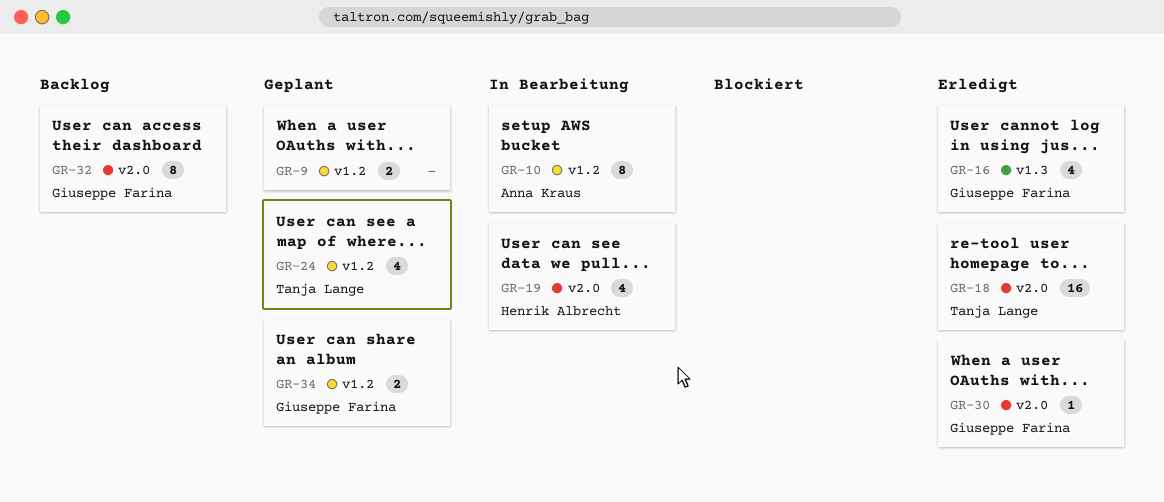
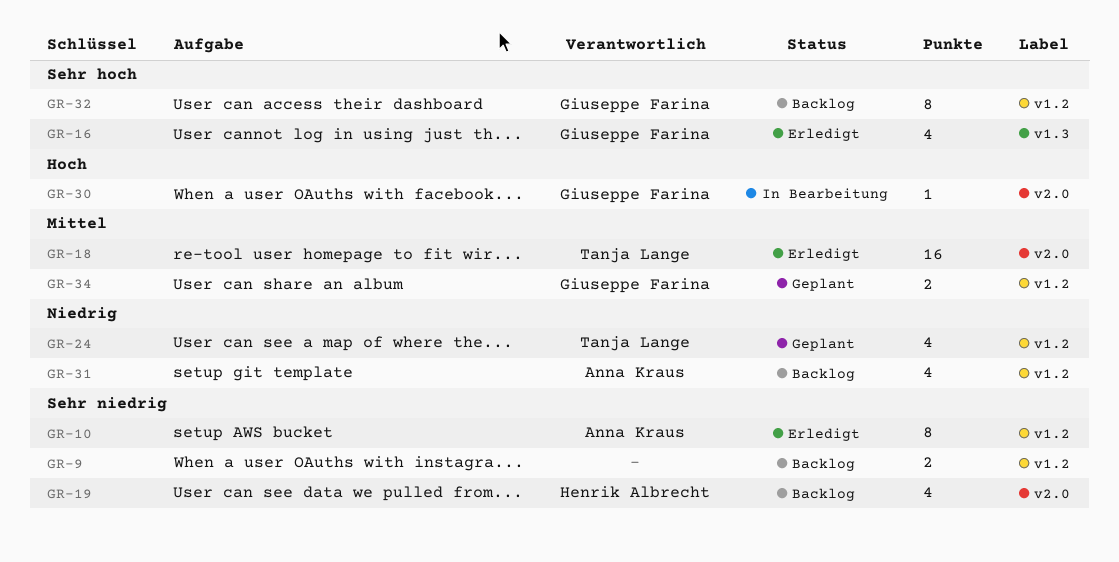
GR-9, status: Geplant -> Backlog
GR-10, status: In Bearbeitung -> Erledigt
GR-19, status: In Bearbeitung -> Backlog
GR-30, status: Erledigt -> In Bearbeitung
GR-31: none -> present
GR-32, label: v2.0 -> v1.2

